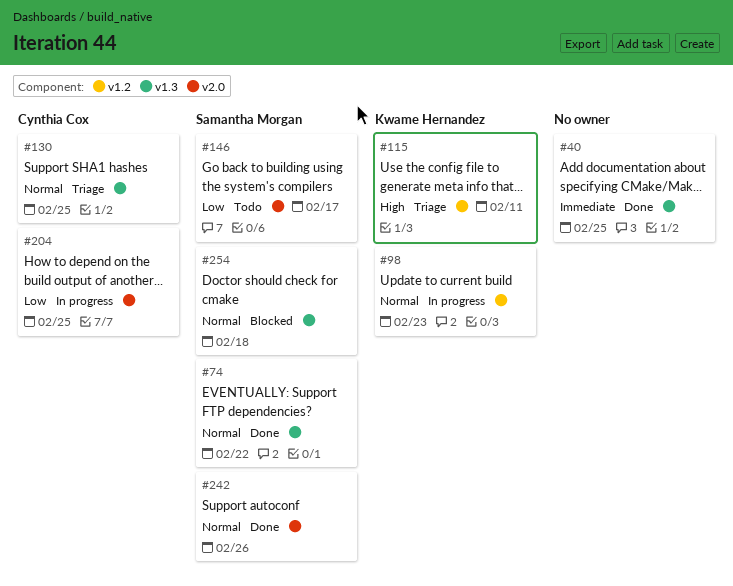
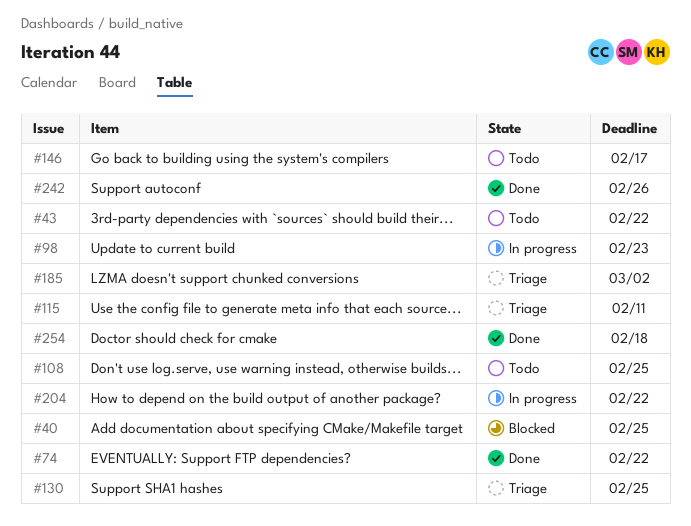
#40, status: Done -> Blocked
#43: none -> present
#108: none -> present
#185: none -> present
#204, due: Feb 25 -> Feb 22
#254, status: Blocked -> Done

